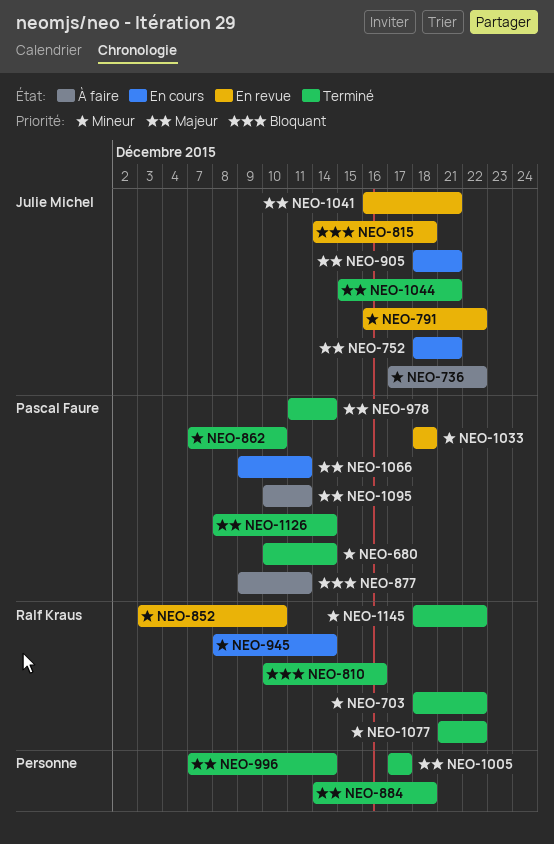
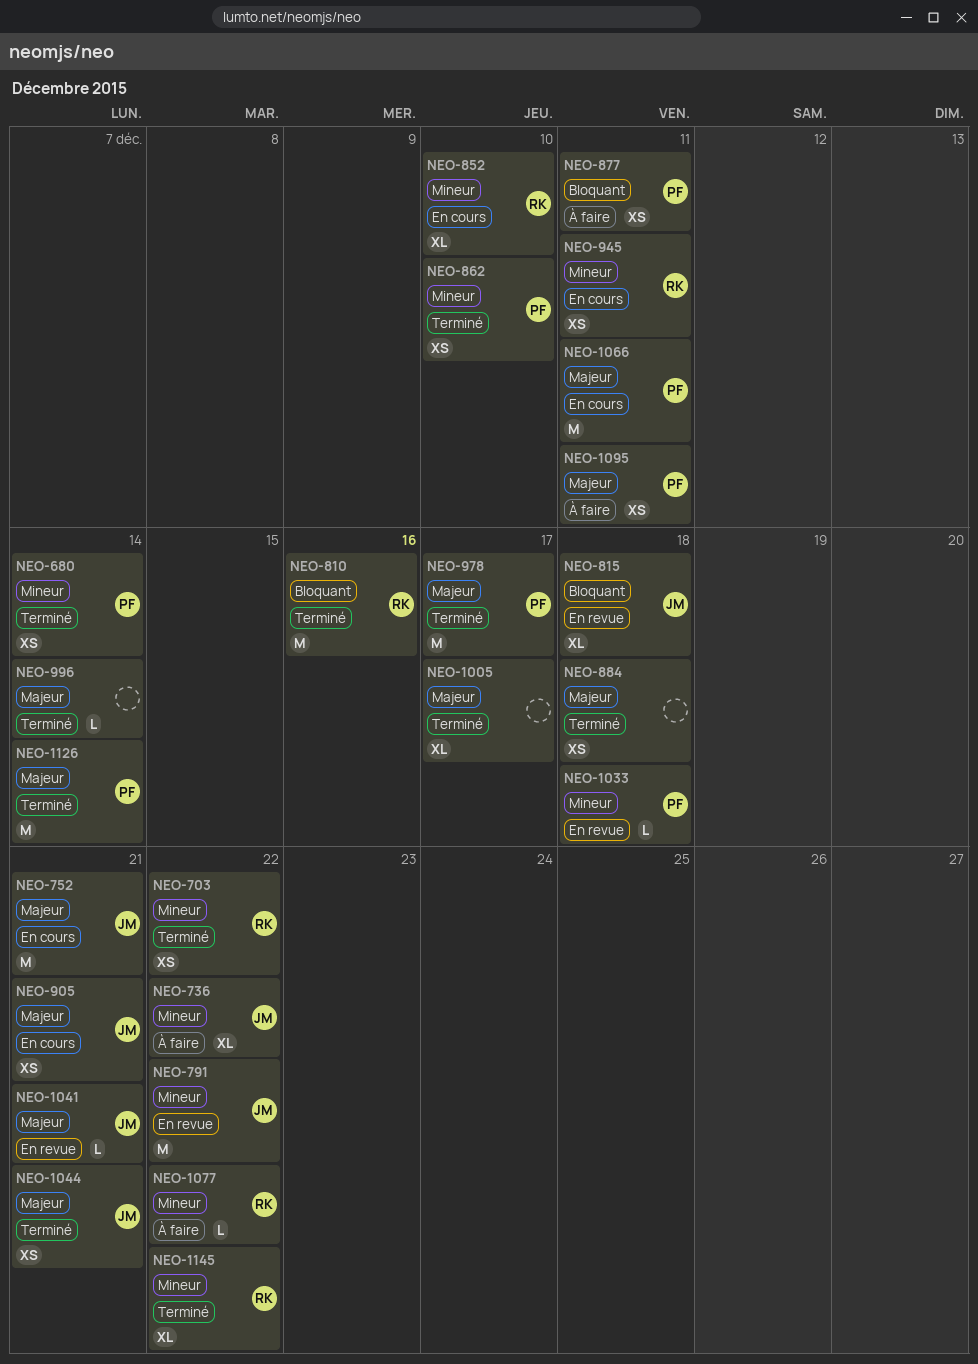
NEO-852, status: En revue -> En cours
NEO-945, due: Dec 14 -> Dec 11
NEO-978, due: Dec 14 -> Dec 17
NEO-1077, status: Terminé -> À faire

